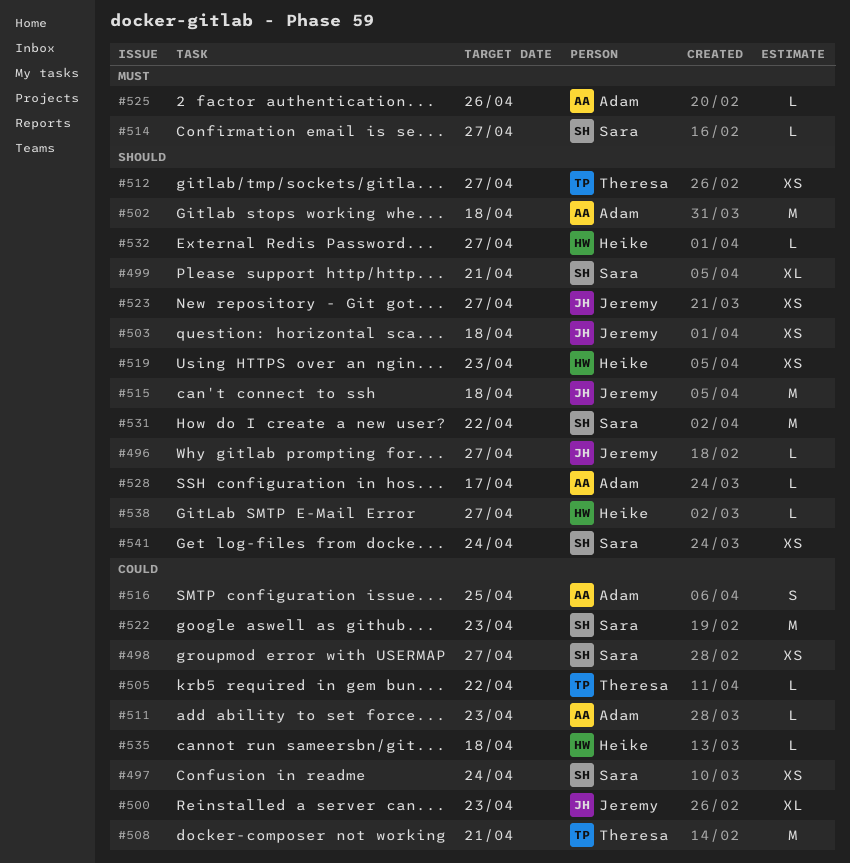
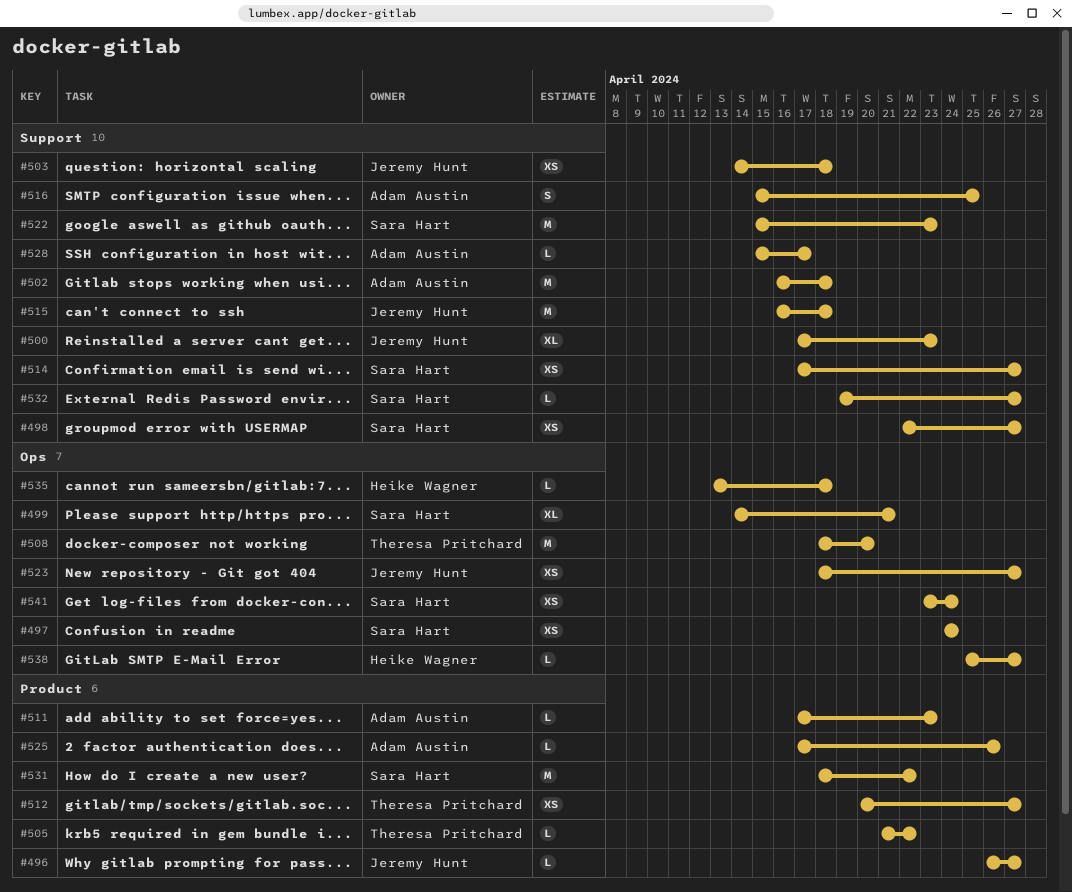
#508, due: Apr 21 -> Apr 20
#514, estimate: L -> XS
#519: present -> none
#532, owner: Heike Wagner -> Sara Hart

